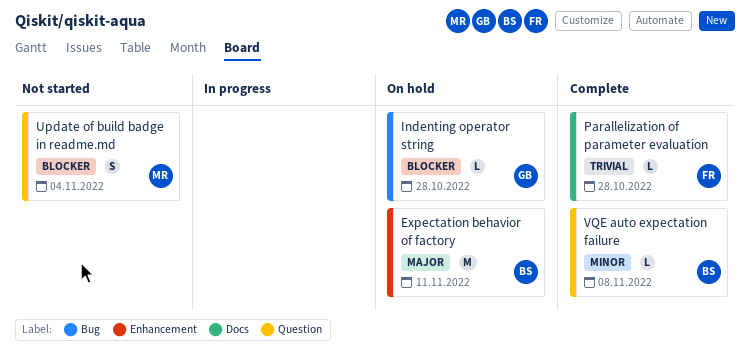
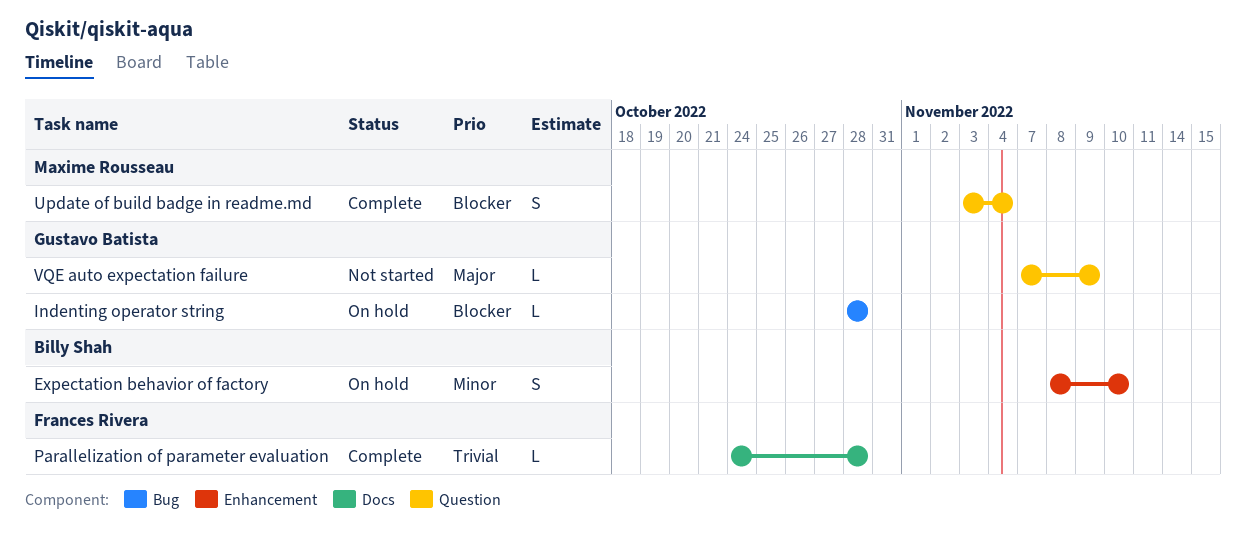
Expectation behavior of factory, priority: Major -> Minor
Expectation behavior of factory, estimate: M -> S
Expectation behavior of factory, due: Nov 11 -> Nov 10
Update of build badge in readme.md, status: Not started -> Complete
VQE auto expectation failure, status: Complete -> Not started
VQE auto expectation failure, owner: Billy Shah -> Gustavo Batista
VQE auto expectation failure, priority: Minor -> Major
VQE auto expectation failure, due: Nov 8 -> Nov 9

